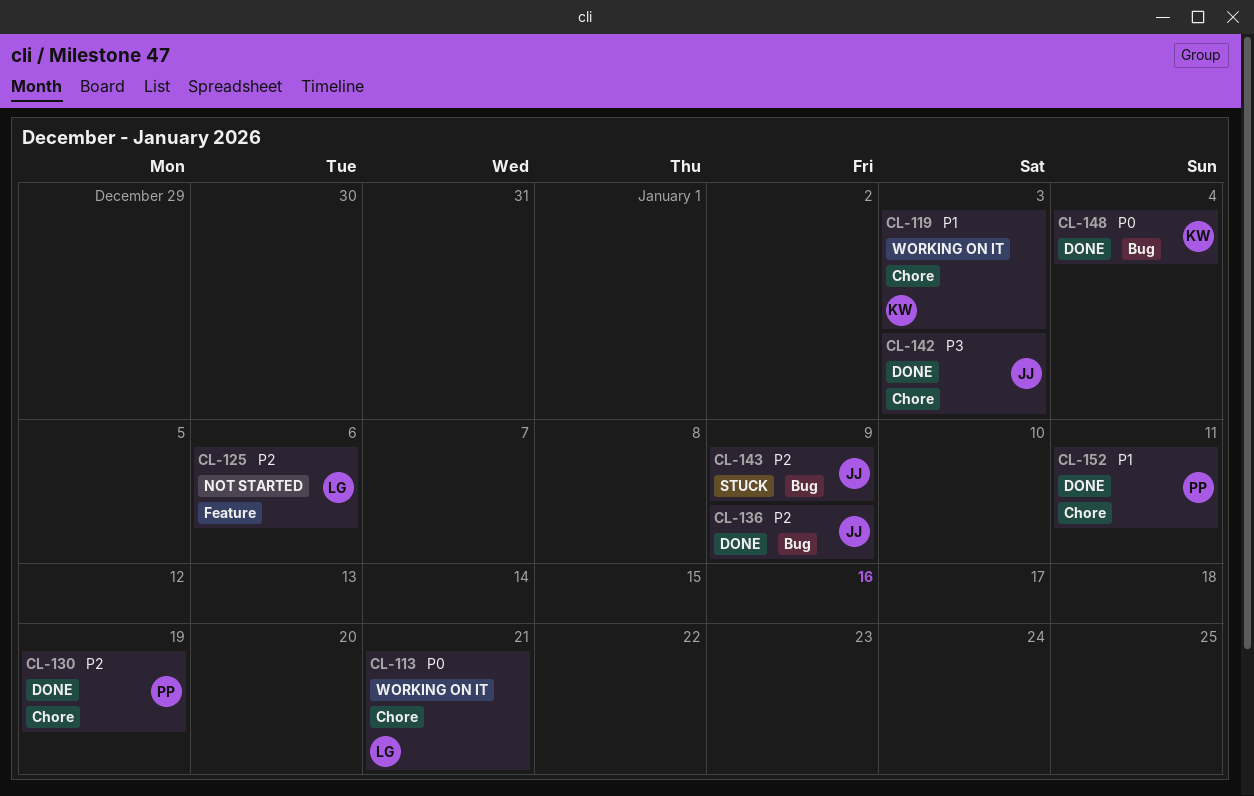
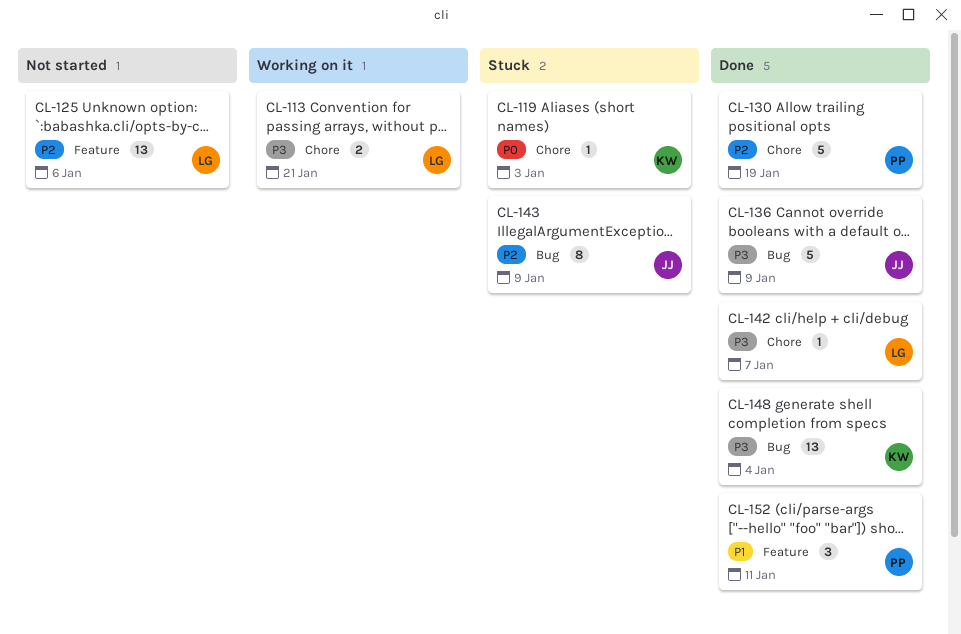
CL-113, priority: P0 -> P3
CL-119, status: Working on it -> Stuck
CL-119, priority: P1 -> P0
CL-136, priority: P2 -> P3
CL-142, owner: JJ -> LG
CL-142, due: Jan 3 -> Jan 7
CL-148, priority: P0 -> P3
CL-152, label: Chore -> Feature

